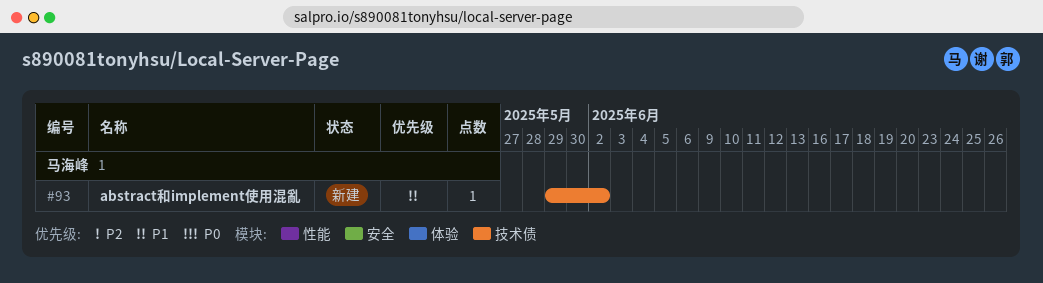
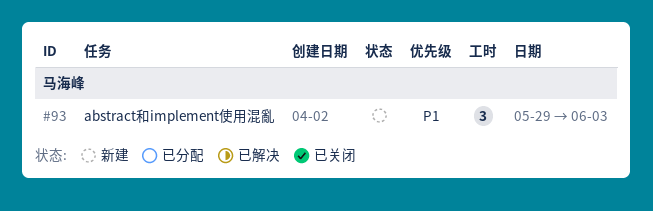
#93, estimate: 1 -> 3
#93, due: Jun 2 -> Jun 3

